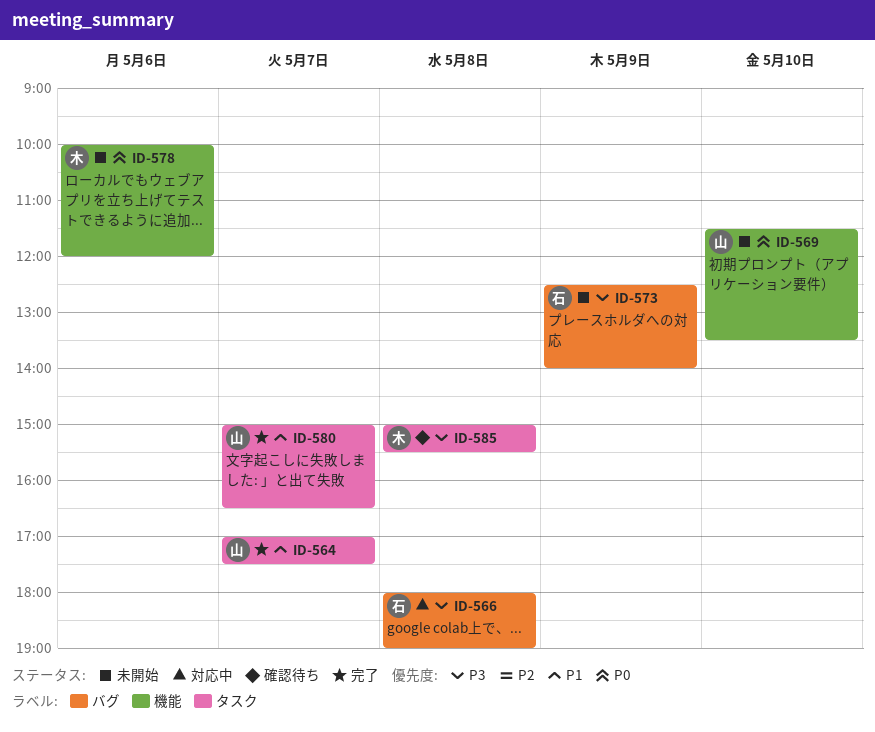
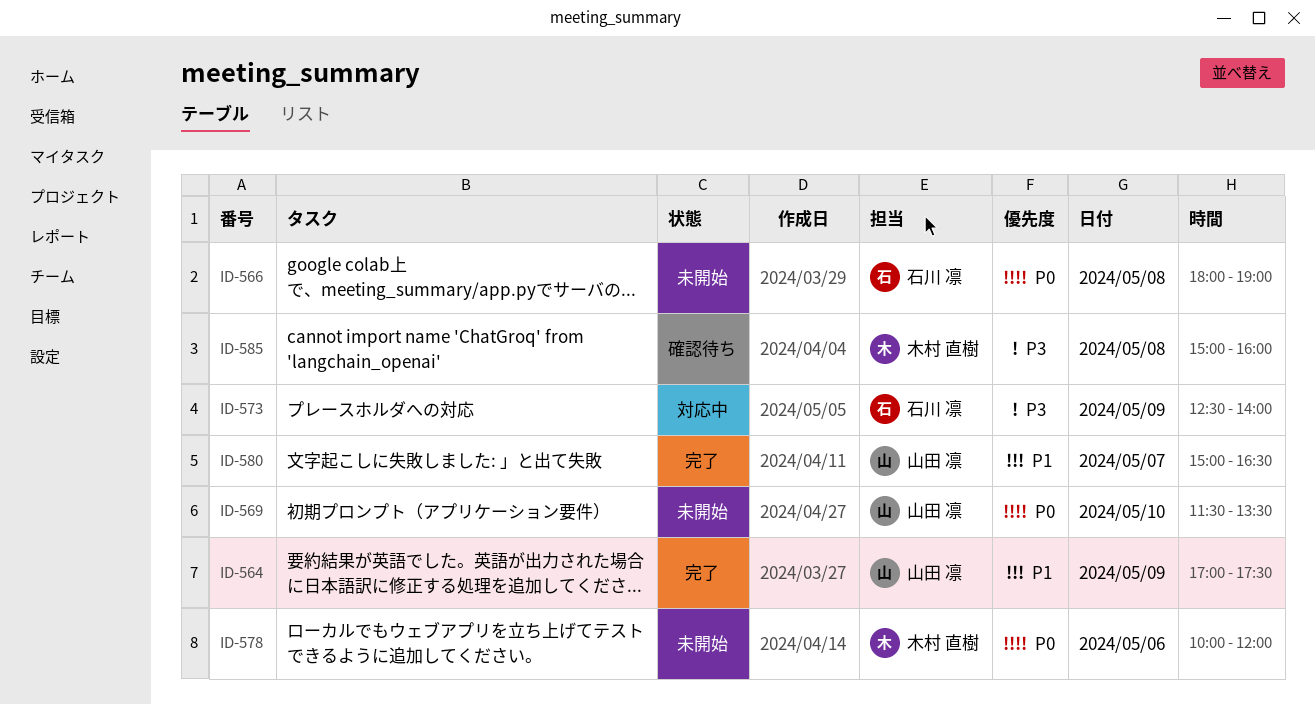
ID-564, day: May 7 -> May 9
ID-566, status: 対応中 -> 未開始
ID-566, priority: P3 -> P0
ID-573, status: 未開始 -> 対応中
ID-585, ends: 15:30 -> 16:00

